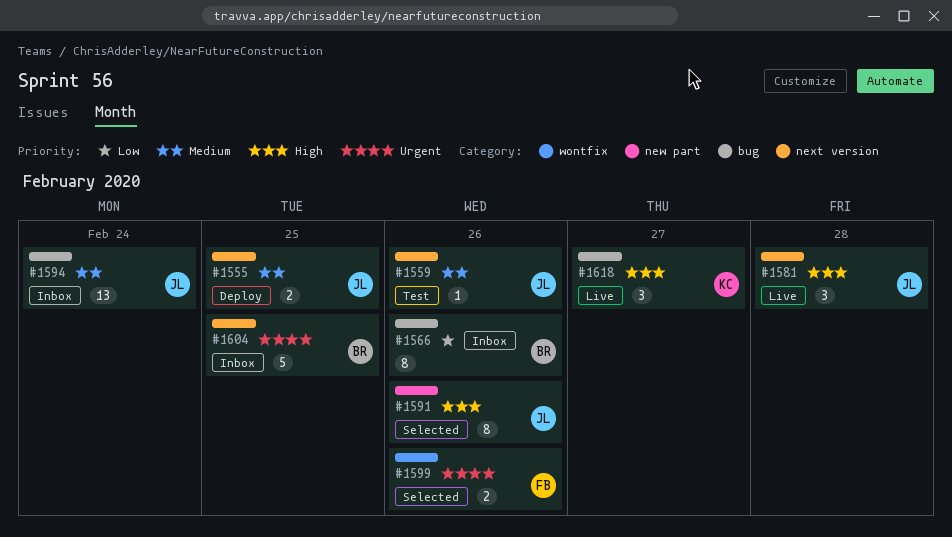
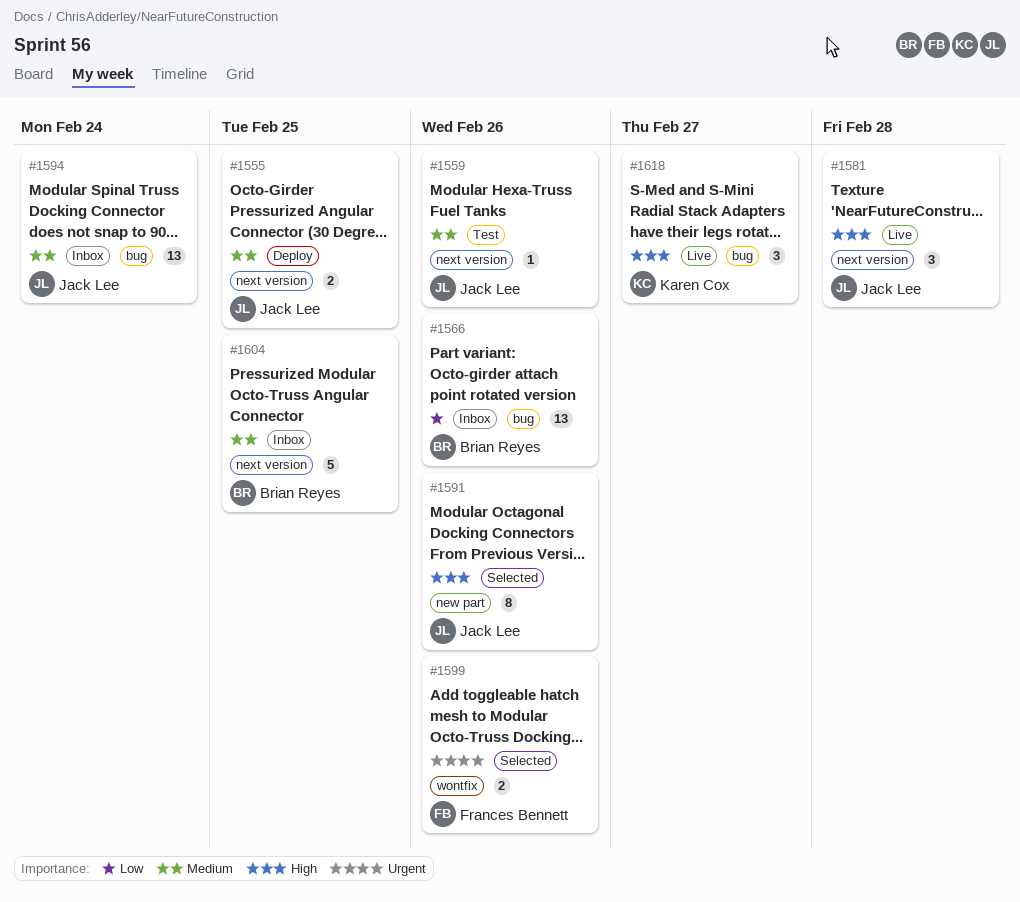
#1566, estimate: 8 -> 13
#1604, priority: Urgent -> Medium

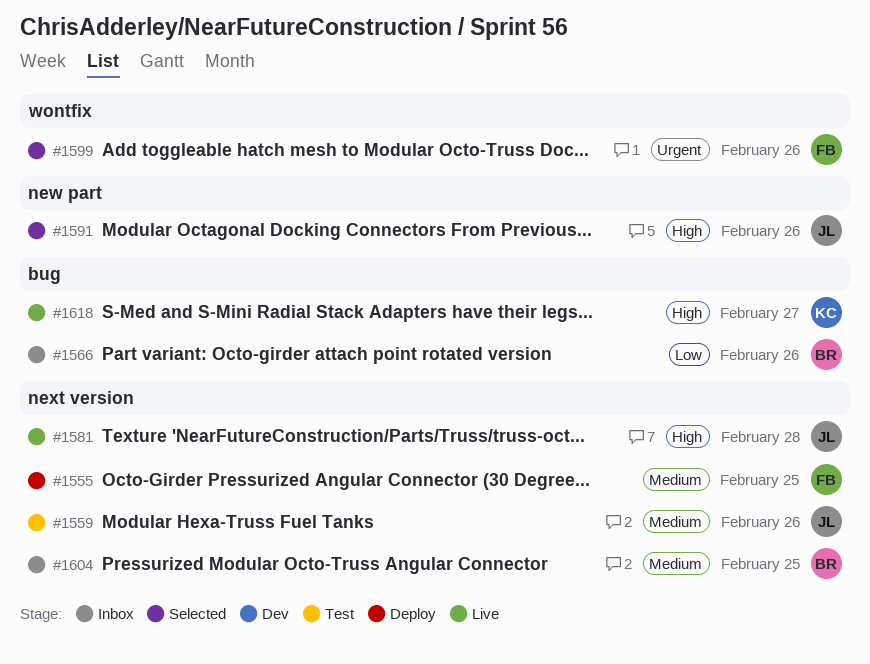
#1555, owner: Jack Lee -> Frances Bennett
#1594: present -> none

